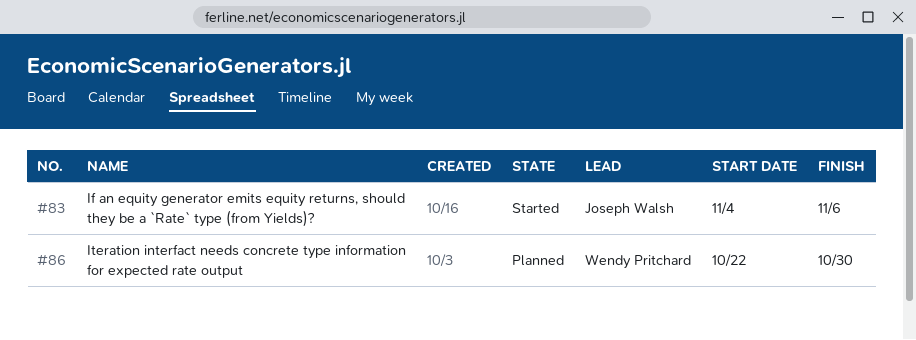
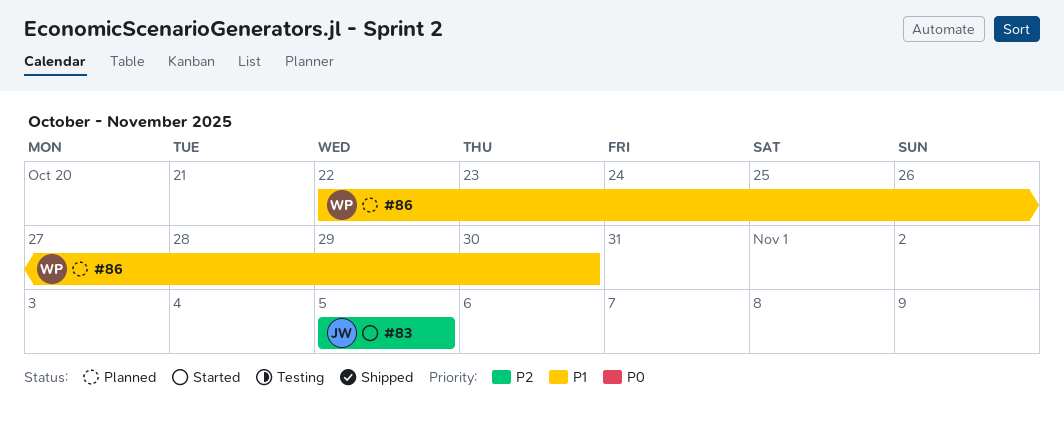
#83, start: Nov 4 -> Nov 5
#83, due: Nov 6 -> Nov 5

